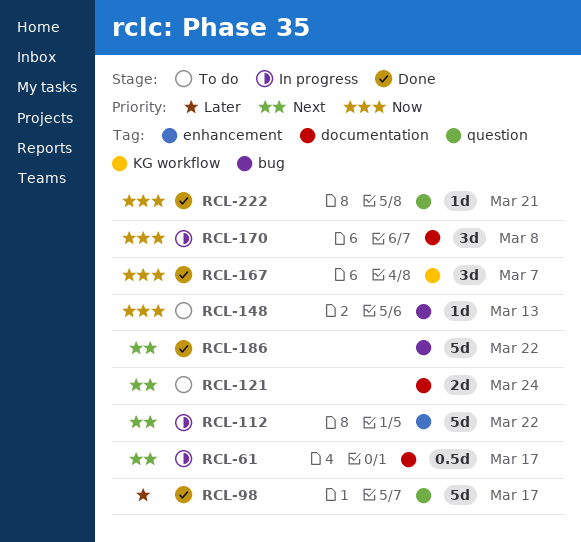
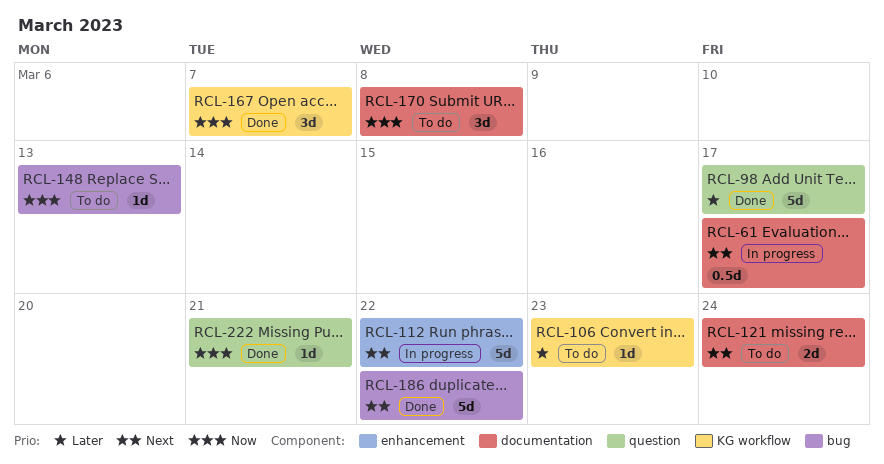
RCL-106: none -> present
RCL-170, status: In progress -> To do

